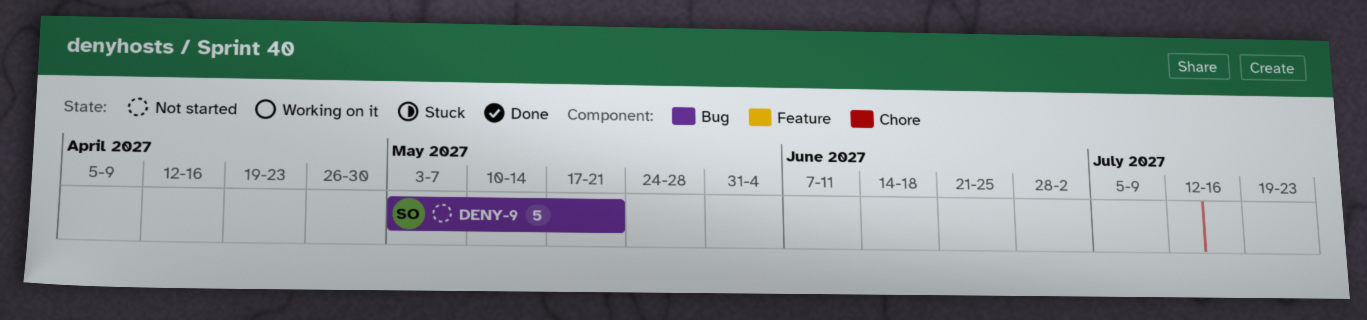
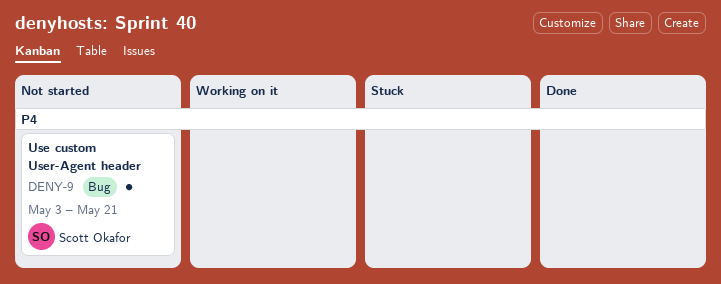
DENY-9, estimate: 5 -> 1

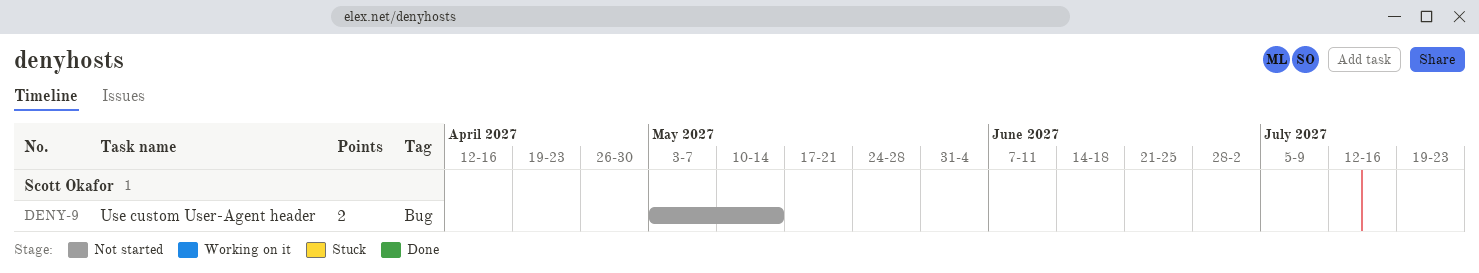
DENY-9, estimate: 1 -> 2
DENY-9, due: May 21 -> May 14

